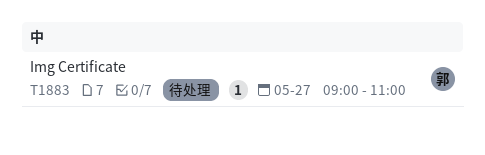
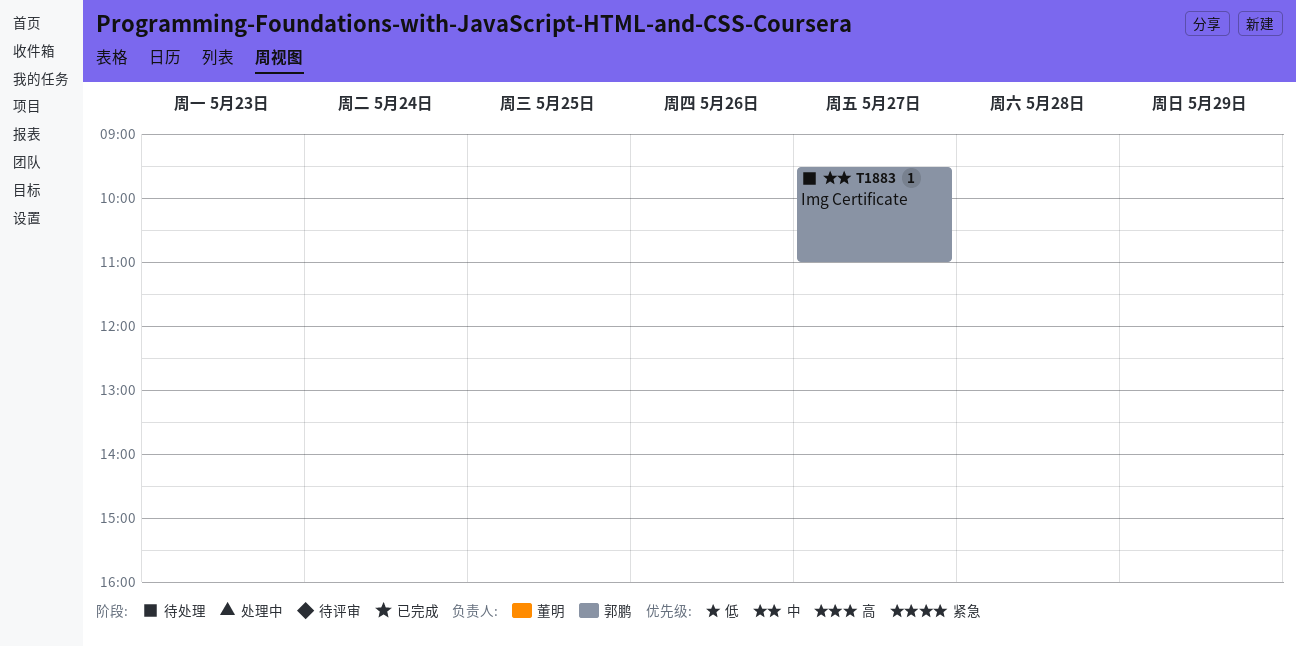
T1883, begins: 09:00 -> 09:30

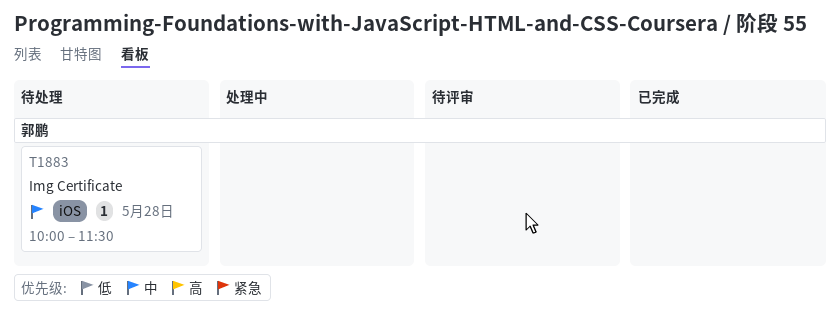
T1883, day: May 27 -> May 28
T1883, begins: 09:30 -> 10:00
T1883, ends: 11:00 -> 11:30

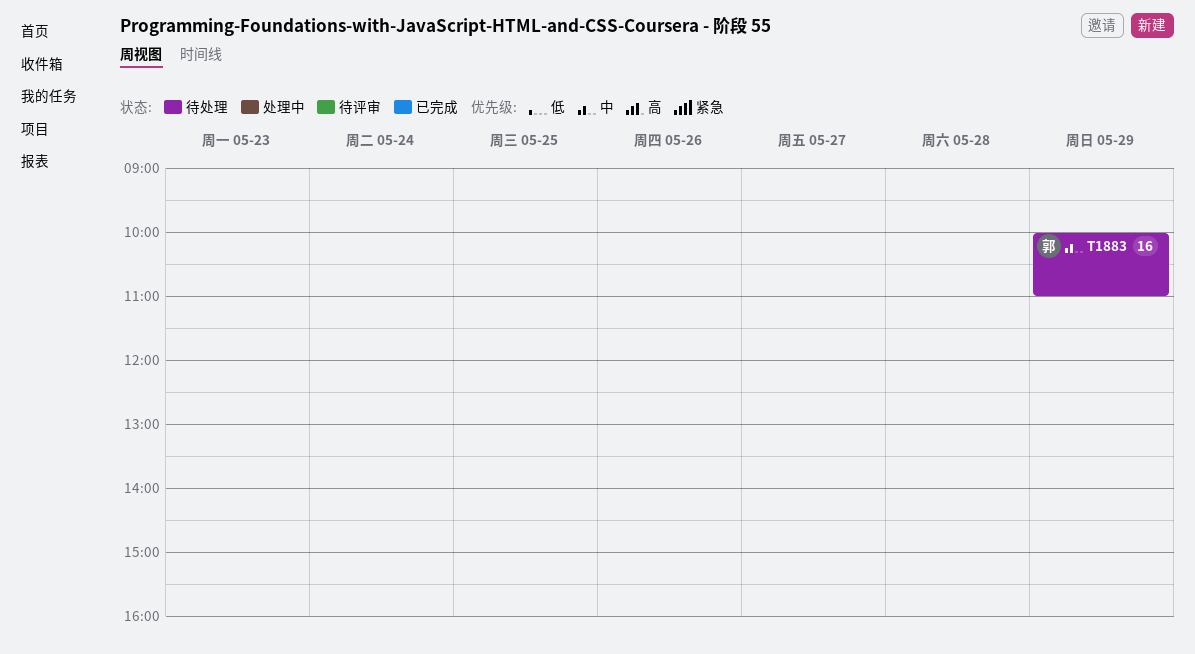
T1883, estimate: 1 -> 16
T1883, day: May 28 -> May 29
T1883, ends: 11:30 -> 11:00

